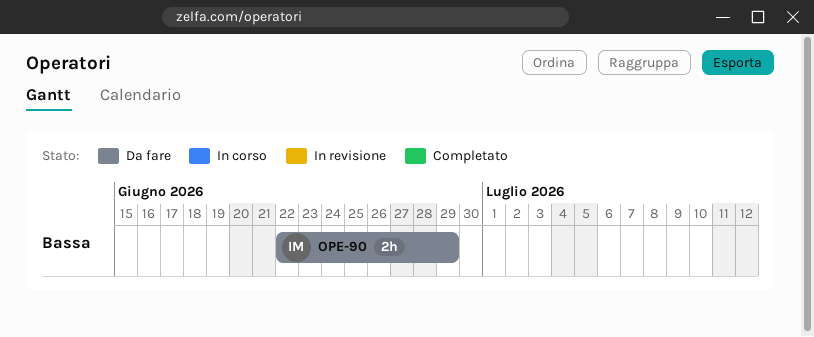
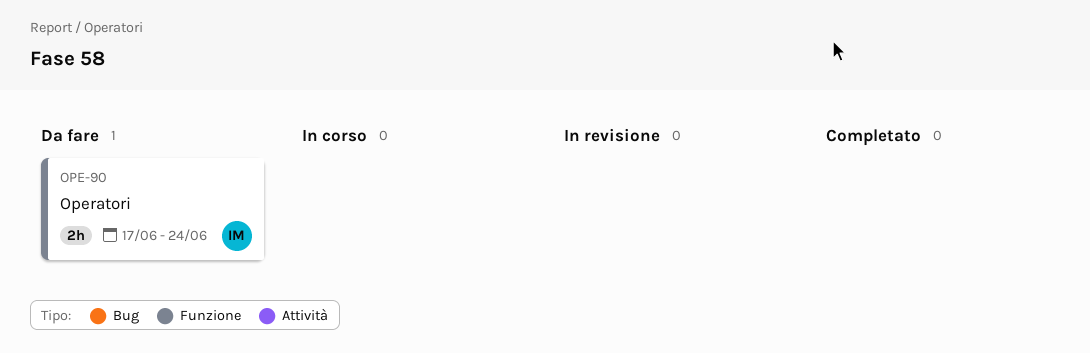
OPE-90, start: Jun 22 -> Jun 17
OPE-90, due: Jun 29 -> Jun 24

